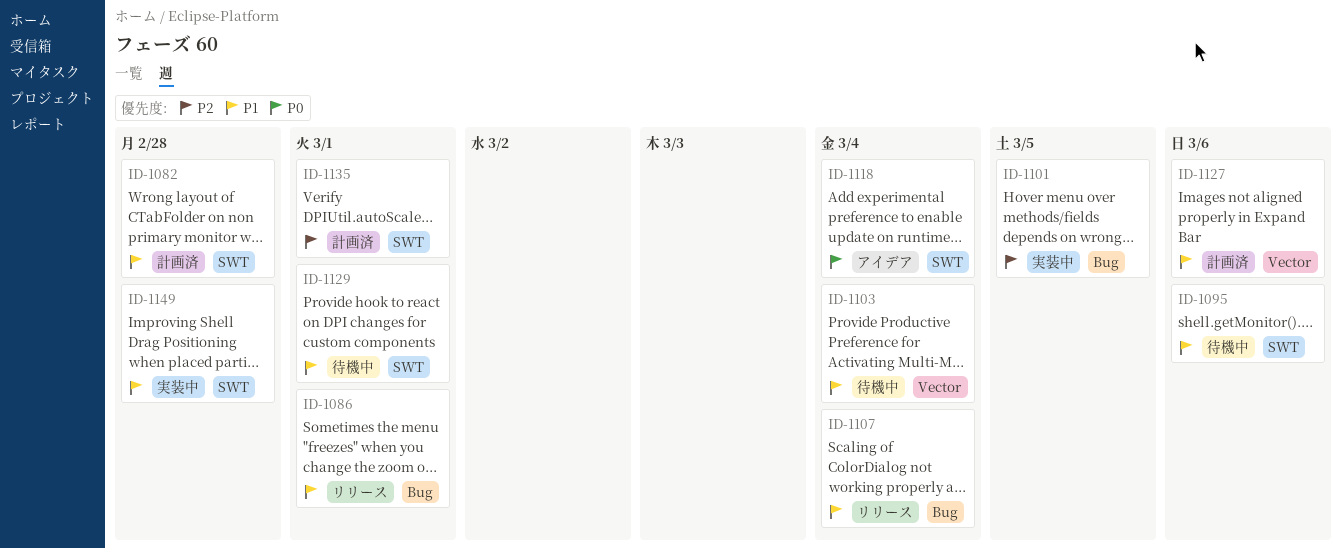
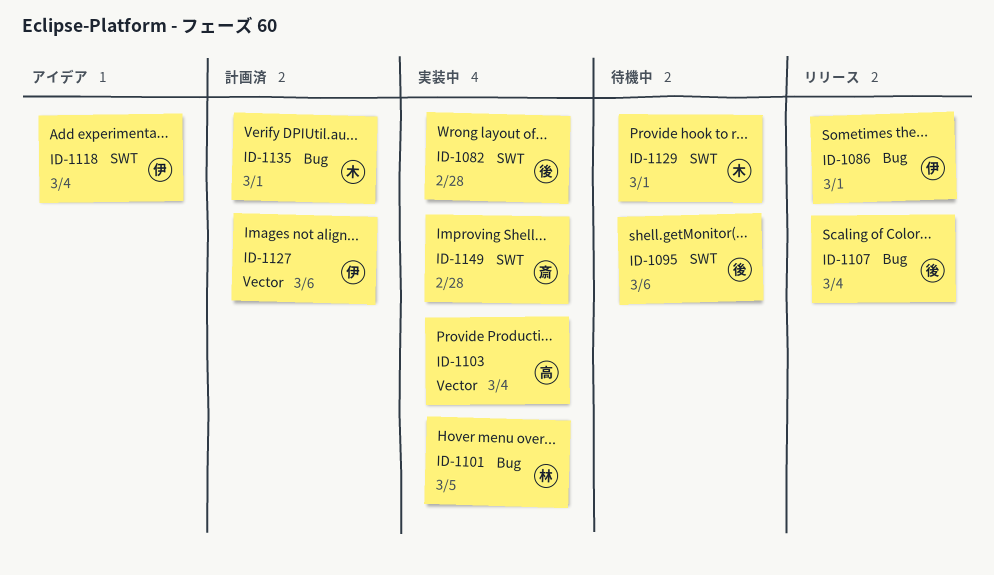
ID-1082, status: 計画済 -> 実装中
ID-1103, status: 待機中 -> 実装中
ID-1135, label: SWT -> Bug

